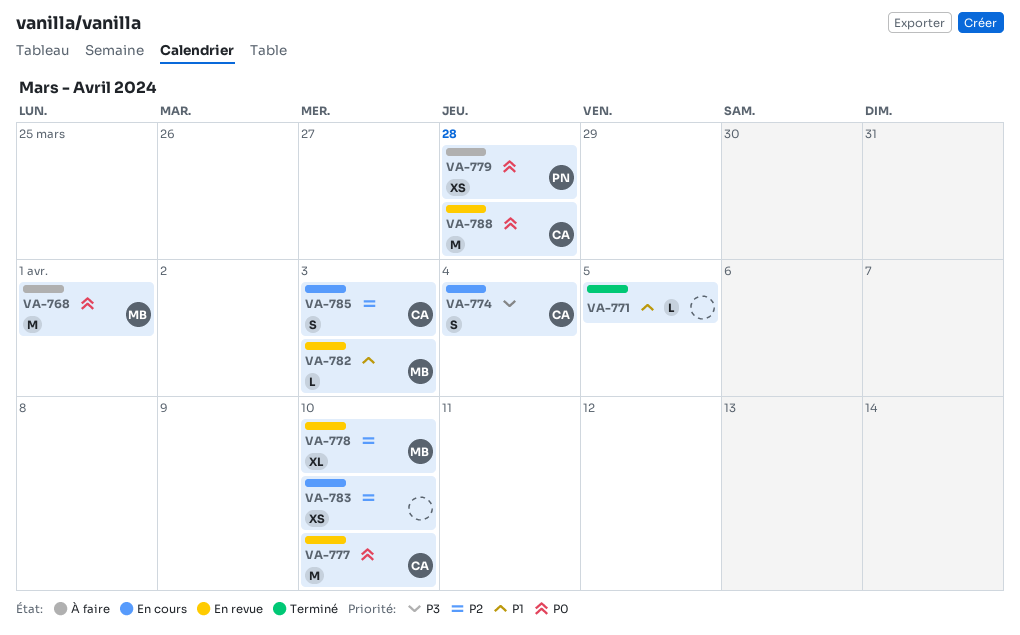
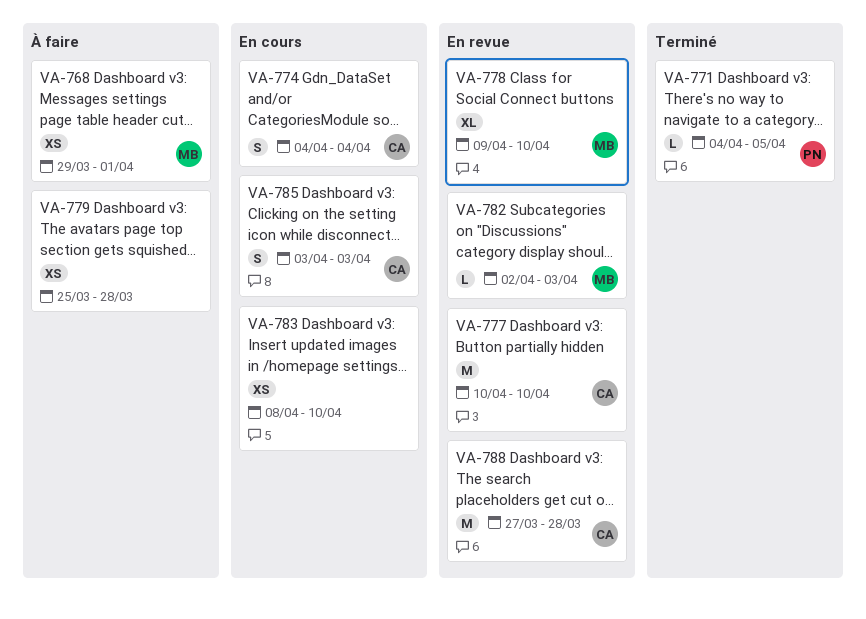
VA-768, estimate: M -> XS
VA-771, owner: none -> PN
VA-779, owner: PN -> none

